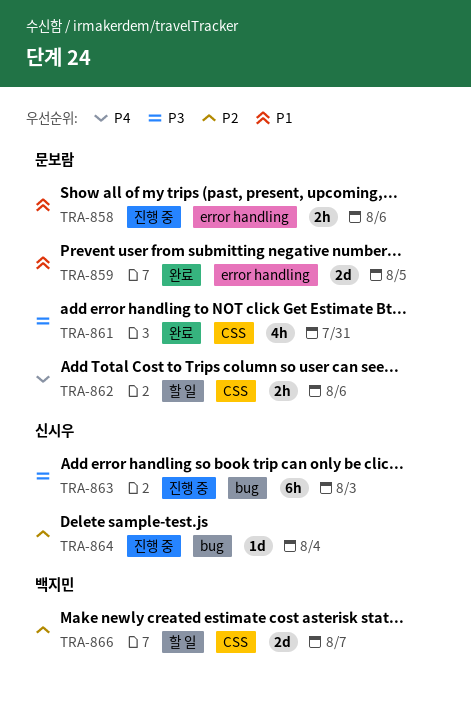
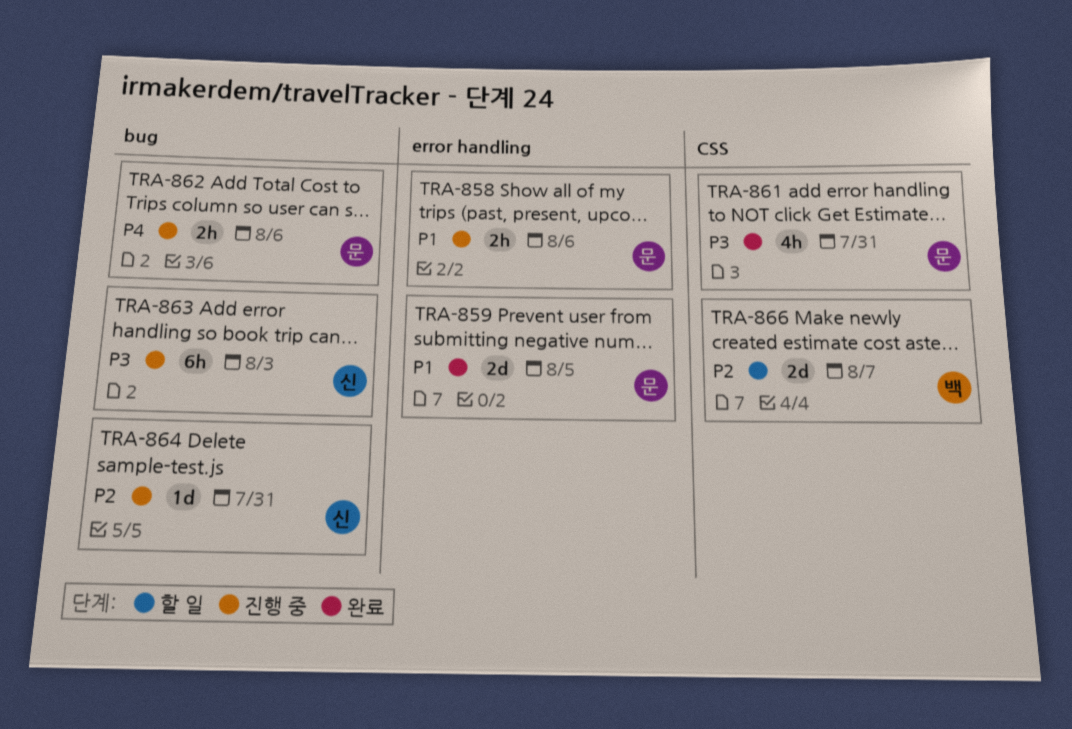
TRA-862, status: 할 일 -> 진행 중
TRA-862, label: CSS -> bug
TRA-864, due: Aug 4 -> Jul 31

